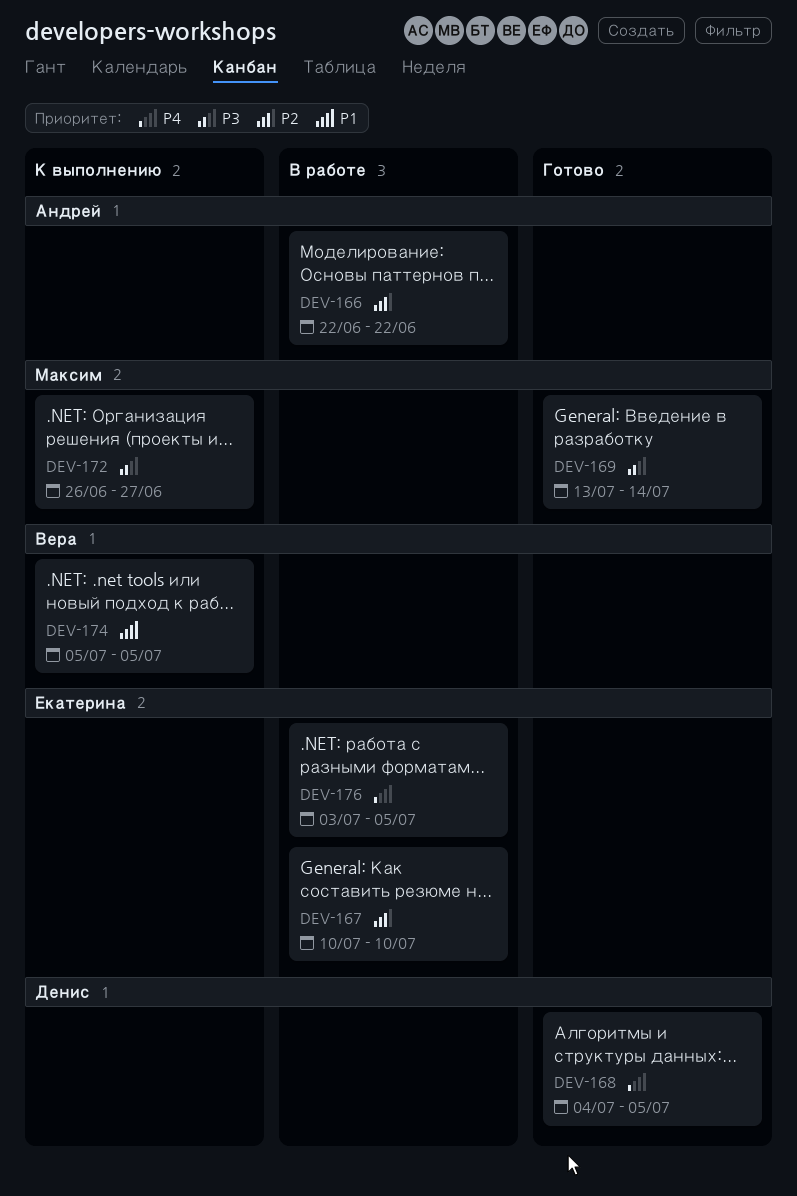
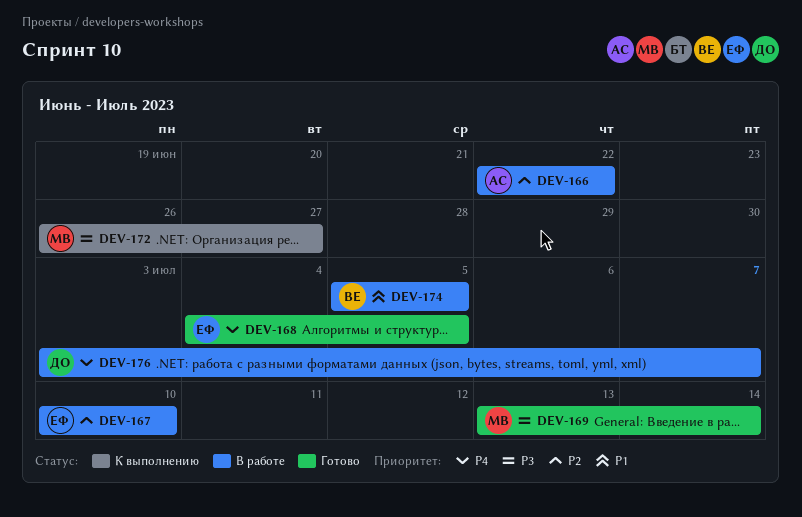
DEV-168, owner: Денис -> Екатерина
DEV-174, status: К выполнению -> В работе
DEV-176, owner: Екатерина -> Денис
DEV-176, due: Jul 5 -> Jul 7

